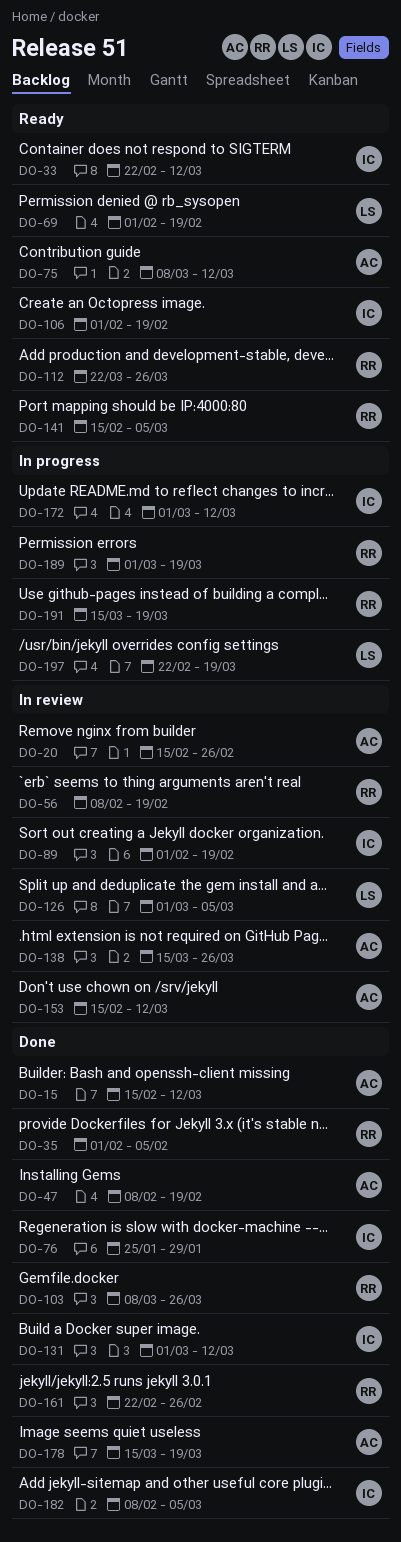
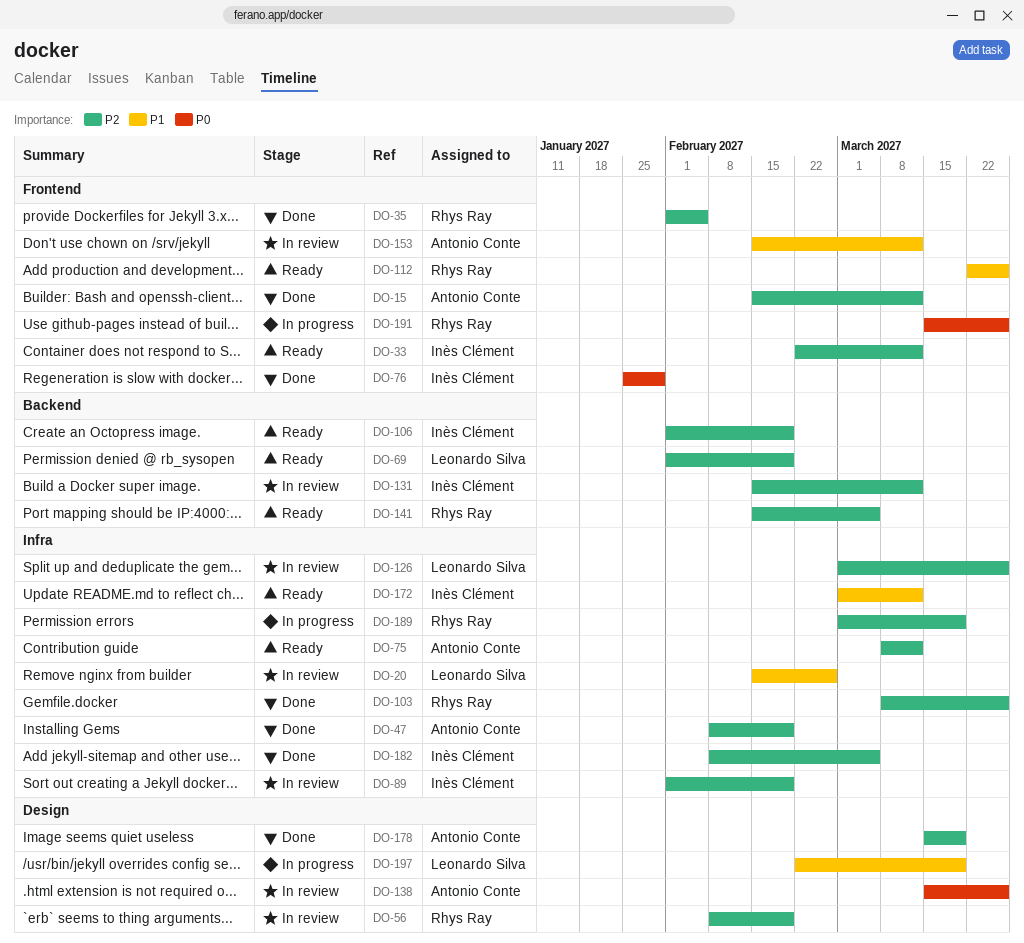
DO-20, owner: Antonio Conte -> Leonardo Silva
DO-126, due: Mar 5 -> Mar 26
DO-131, status: Done -> In review
DO-131, start: Mar 1 -> Feb 15
DO-161: present -> none
DO-172, status: In progress -> Ready
DO-191, due: Mar 19 -> Mar 26

